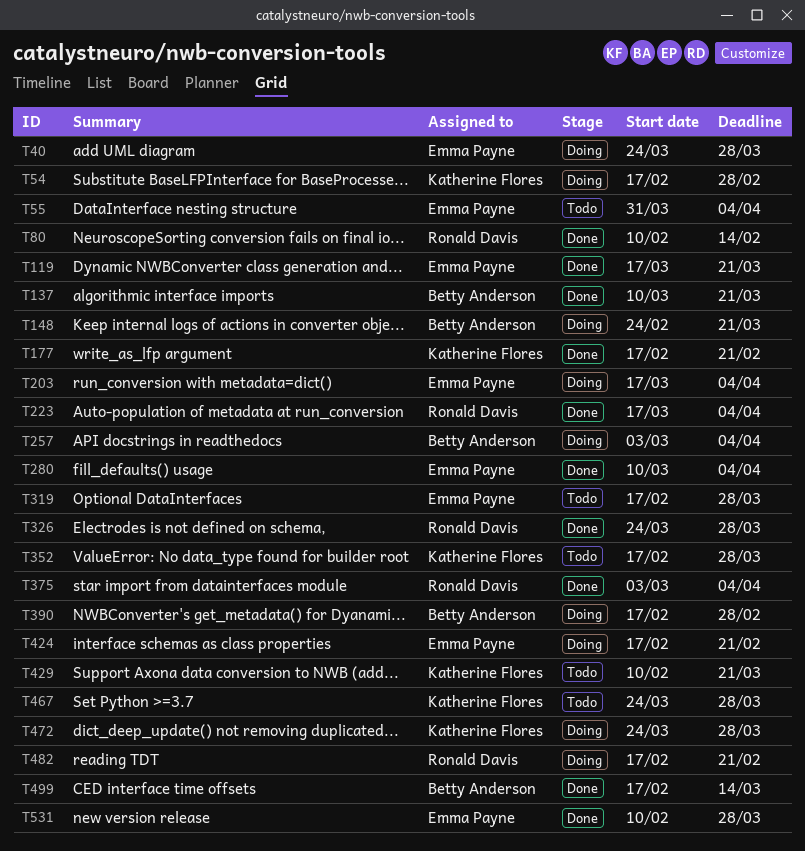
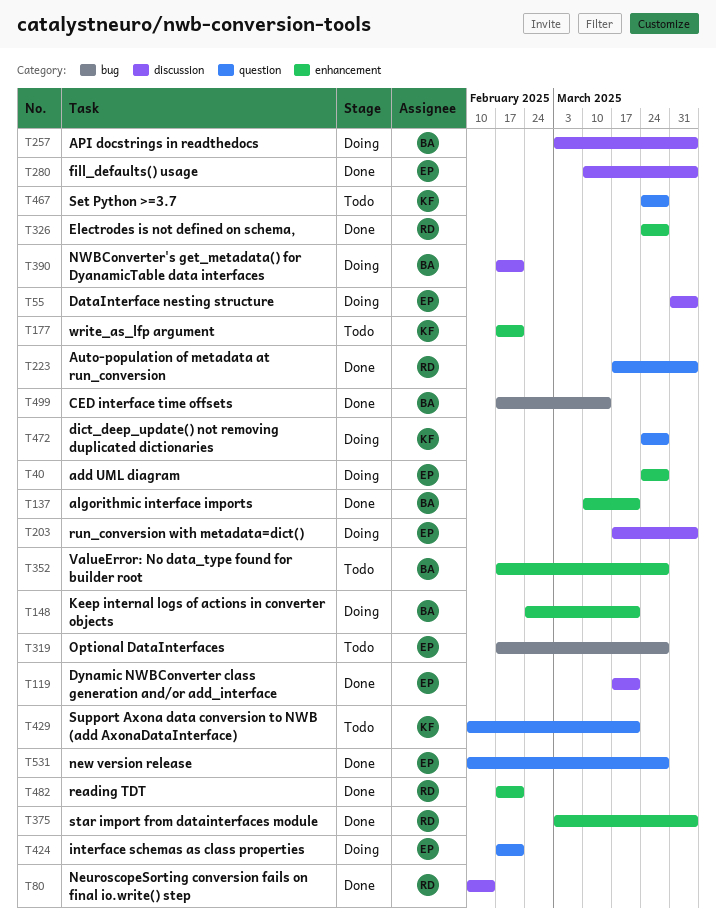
T54: present -> none
T55, status: Todo -> Doing
T177, status: Done -> Todo
T352, owner: Katherine Flores -> Betty Anderson
T390, due: Feb 28 -> Feb 21
T482, status: Doing -> Done

